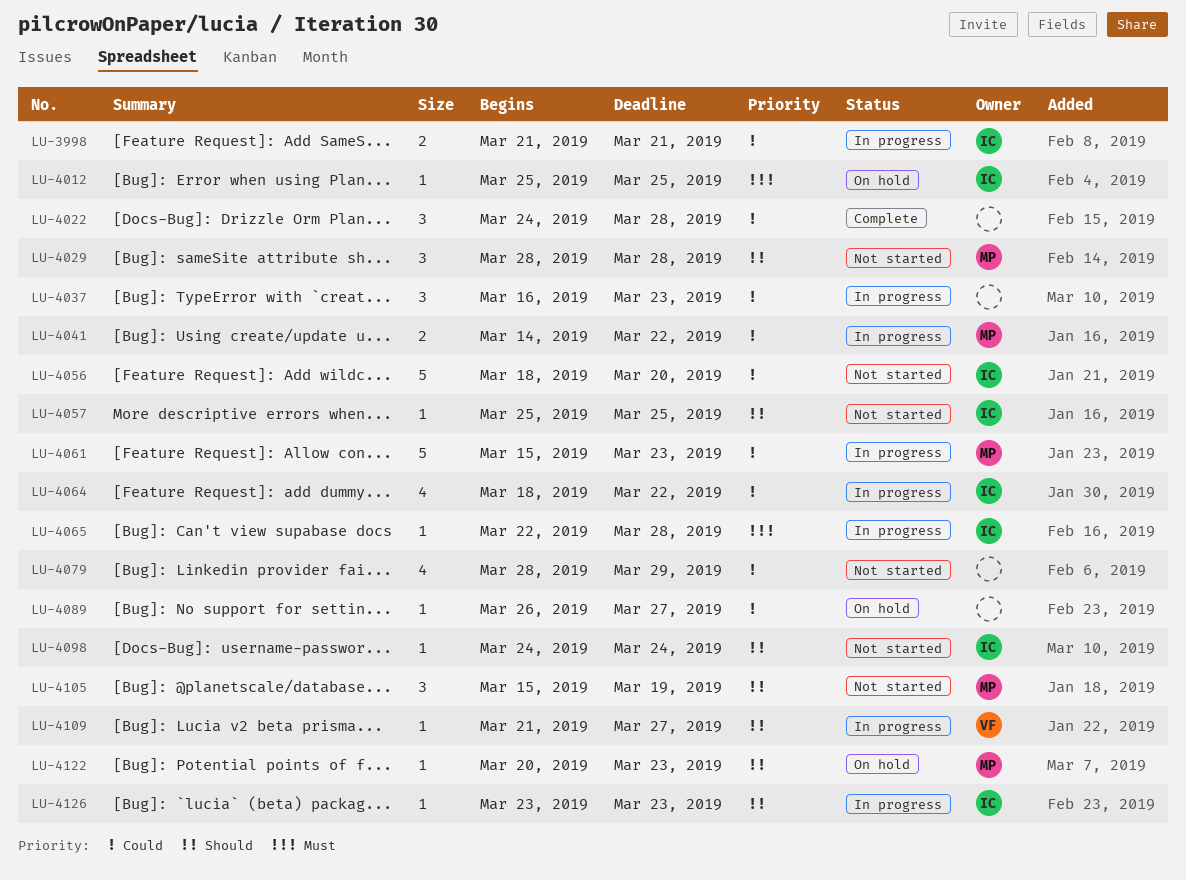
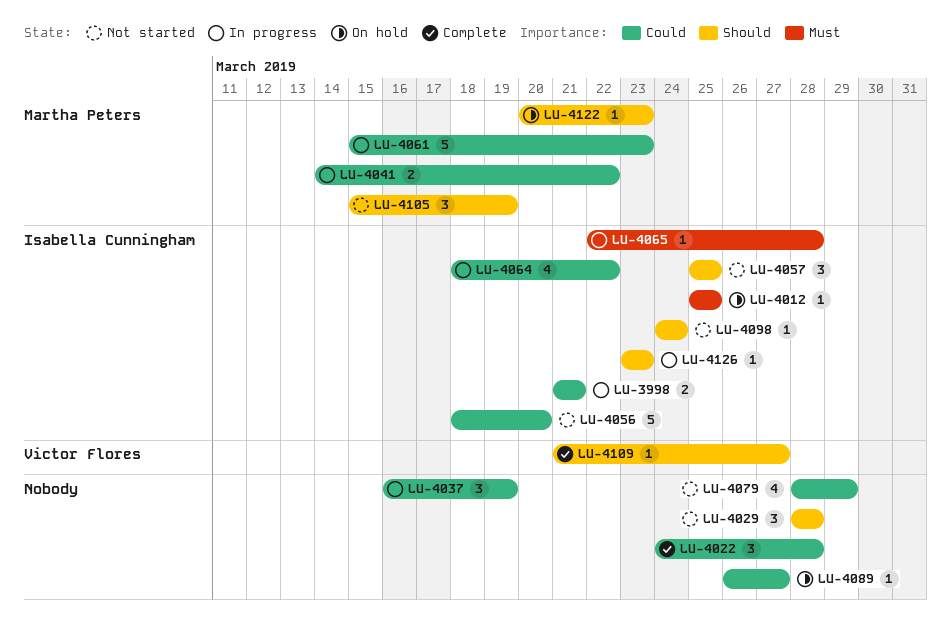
LU-4029, owner: Martha Peters -> none
LU-4037, due: Mar 23 -> Mar 19
LU-4057, estimate: 1 -> 3
LU-4109, status: In progress -> Complete

